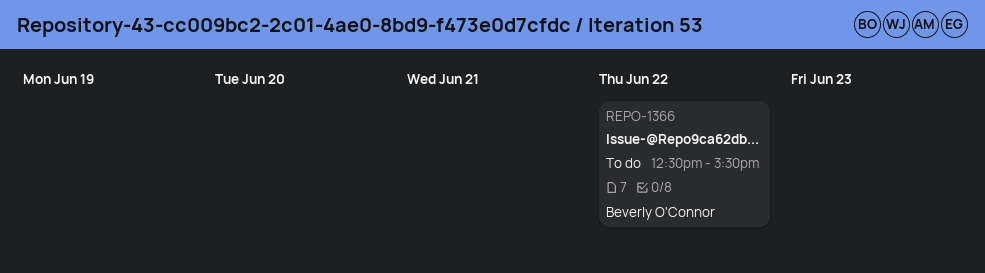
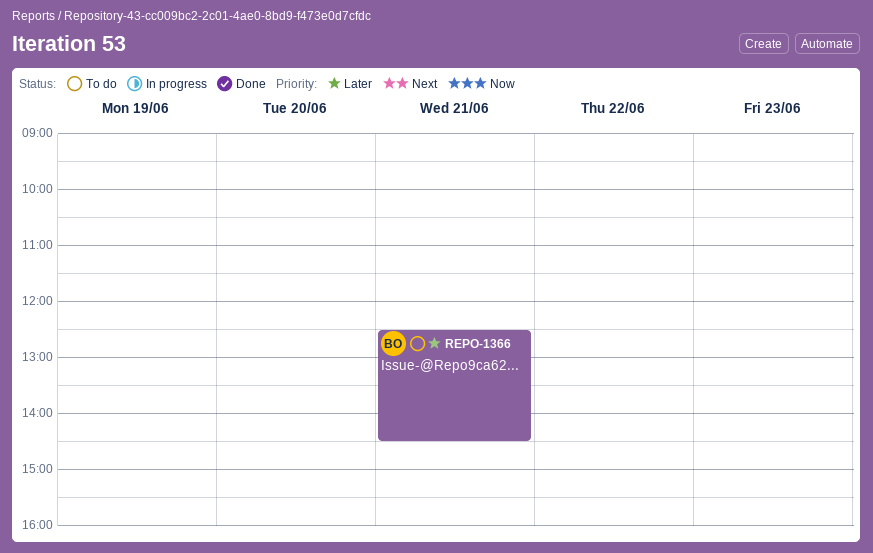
REPO-1366, day: Jun 22 -> Jun 21
REPO-1366, ends: 15:30 -> 14:30

